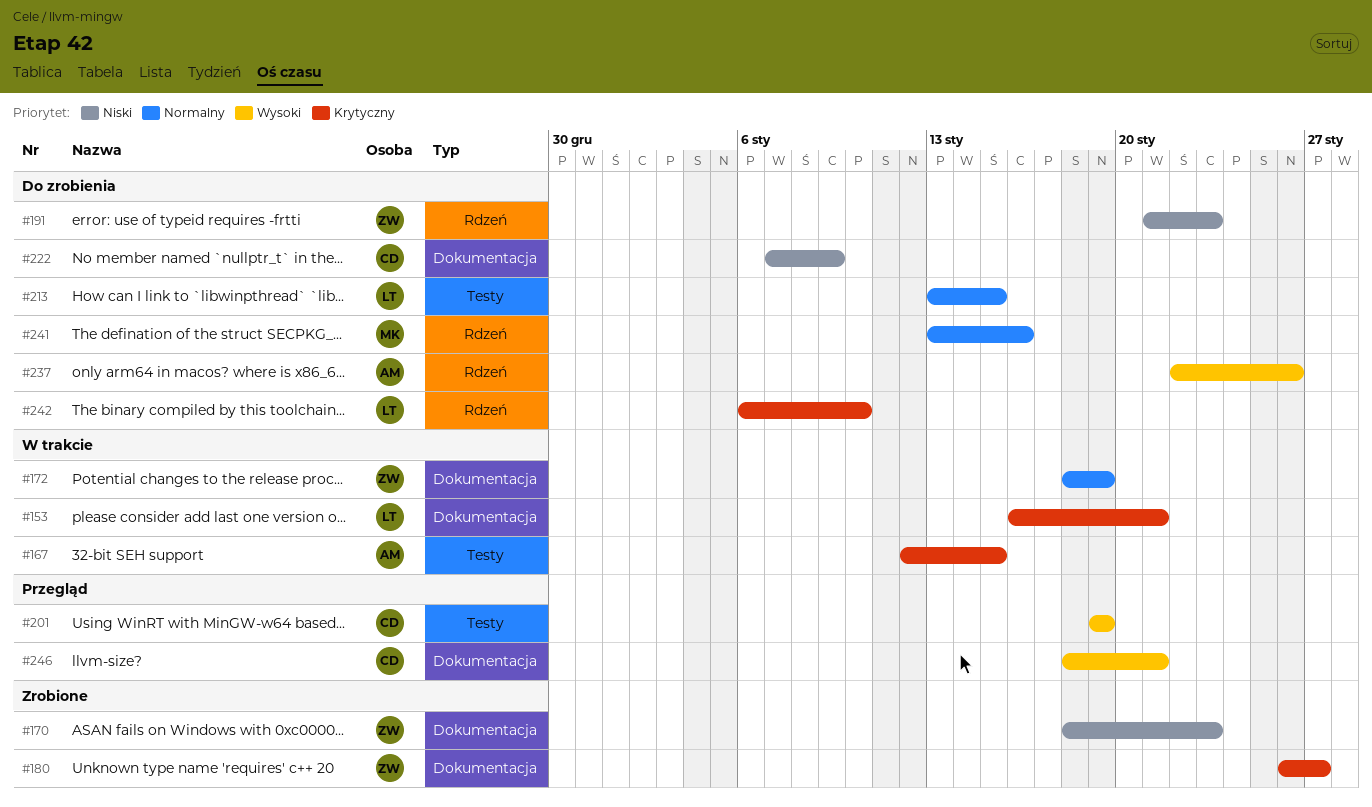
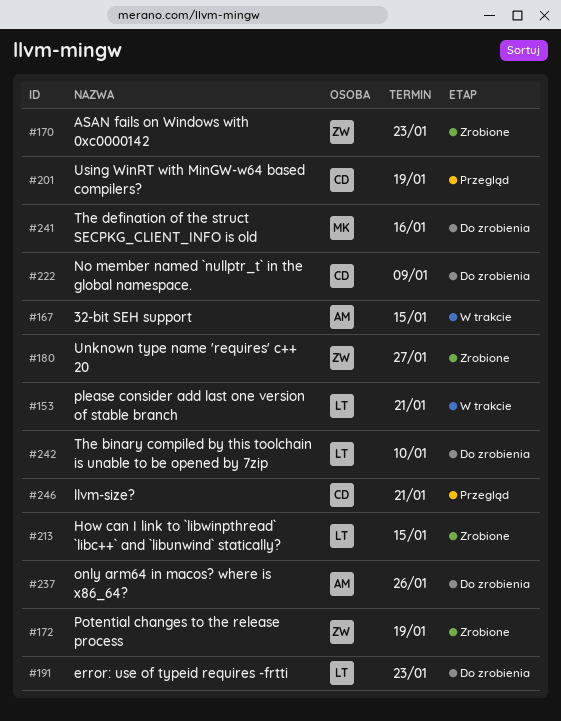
#172, status: W trakcie -> Zrobione
#191, owner: ZW -> LT
#213, status: Do zrobienia -> Zrobione

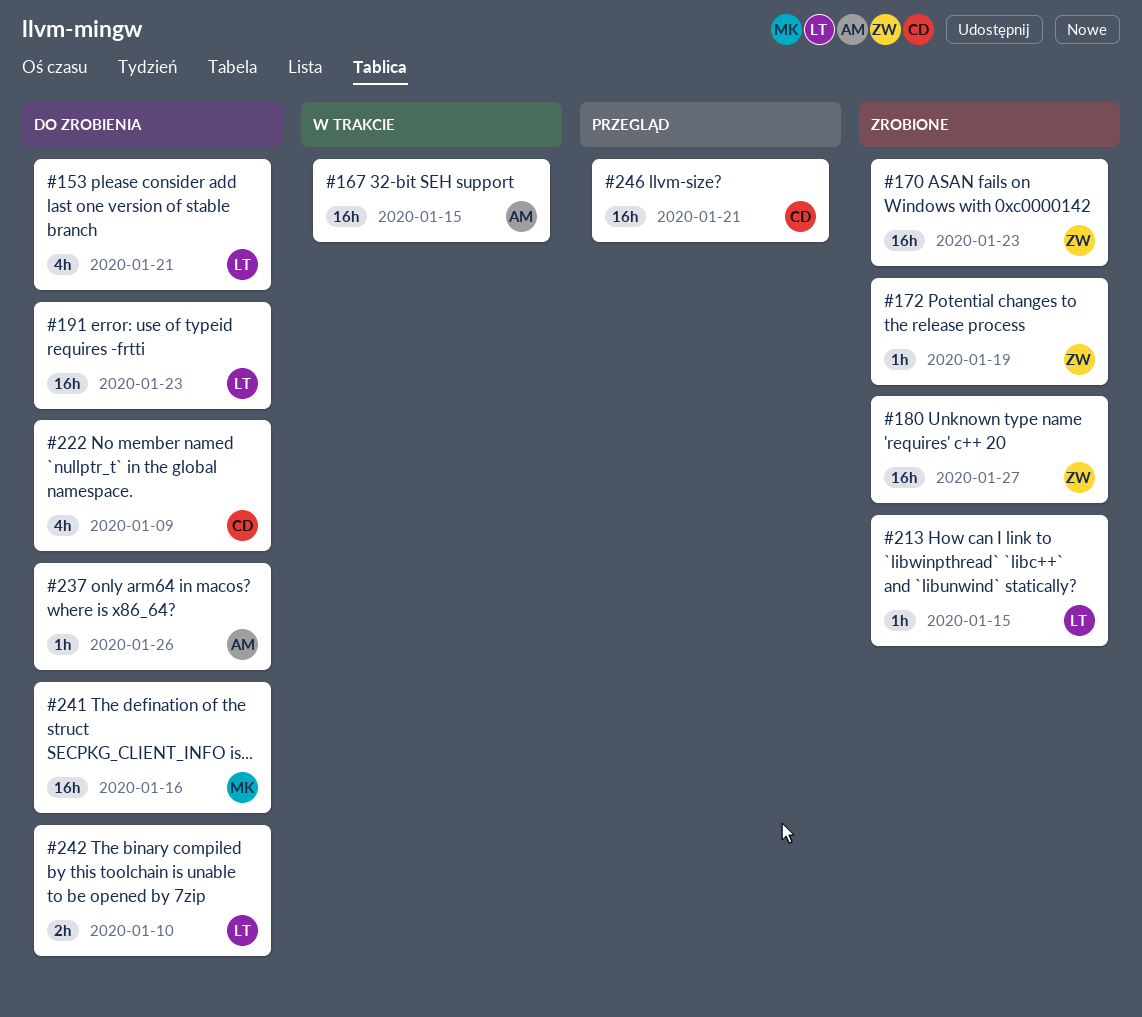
#153, status: W trakcie -> Do zrobienia
#201: present -> none

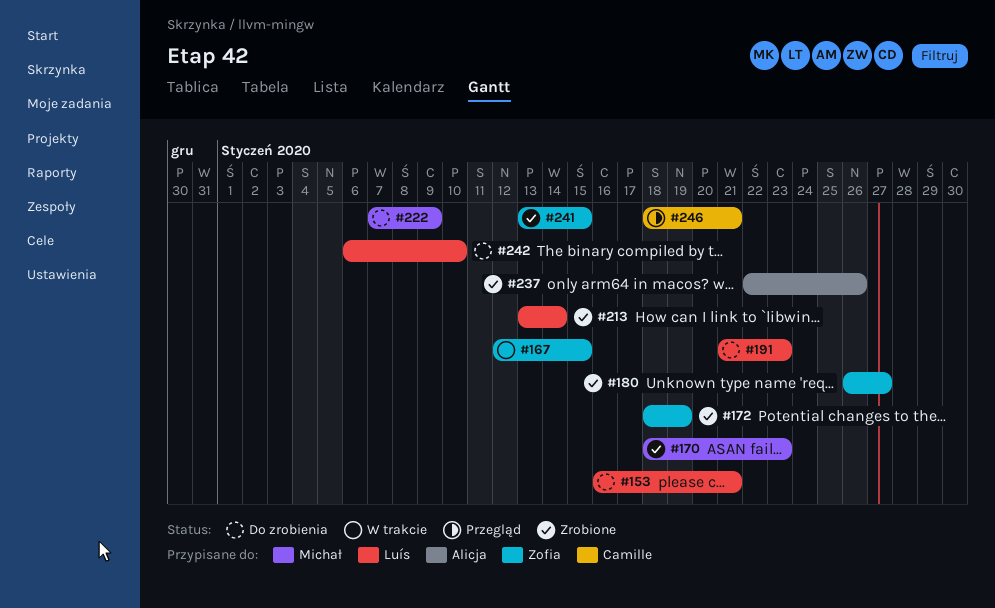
#167, owner: Alicja -> Zofia
#170, owner: Zofia -> Michał
#213, due: Jan 15 -> Jan 14
#222, owner: Camille -> Michał
#237, status: Do zrobienia -> Zrobione
#241, status: Do zrobienia -> Zrobione
#241, owner: Michał -> Zofia
#241, due: Jan 16 -> Jan 15

